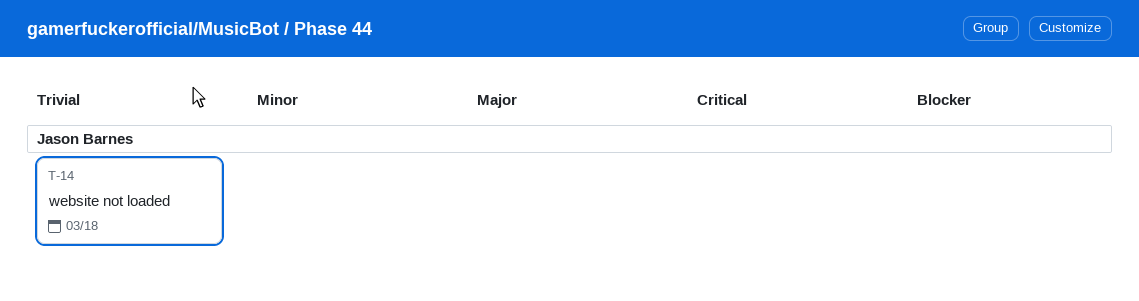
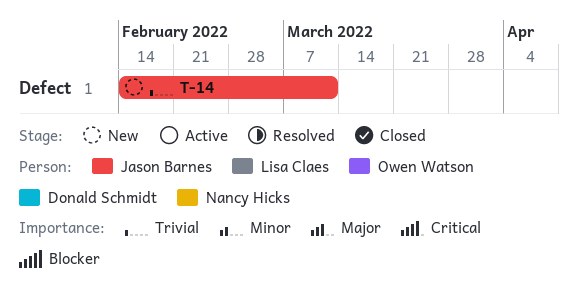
T-14, due: Mar 18 -> Mar 11

